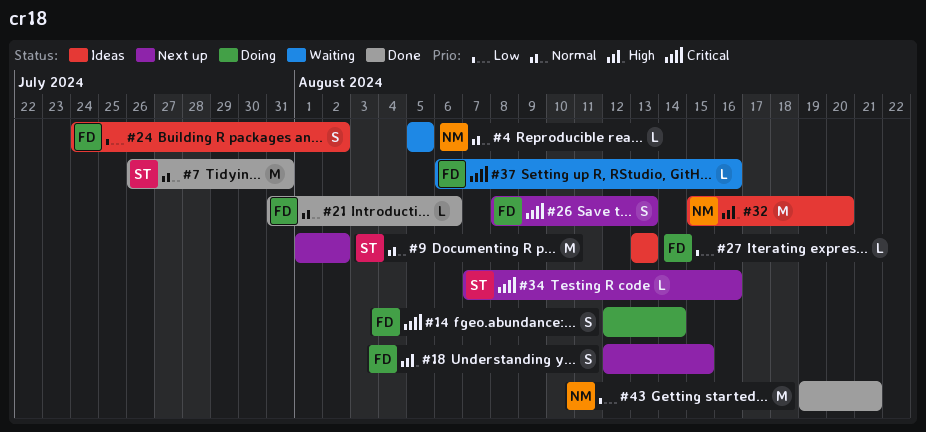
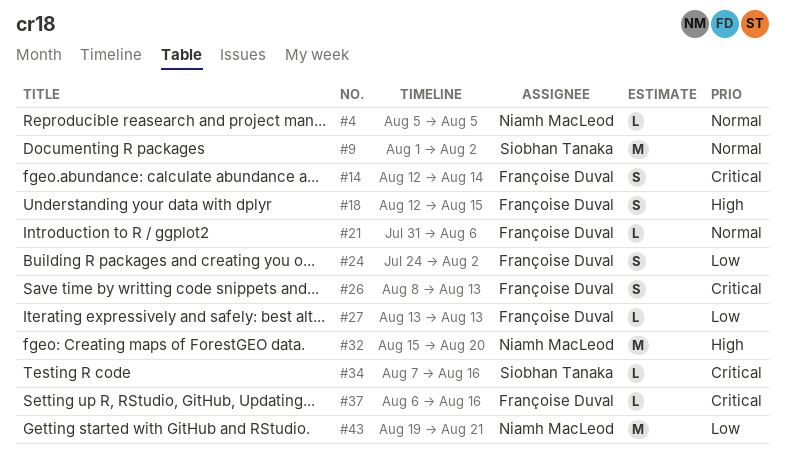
#7: present -> none

